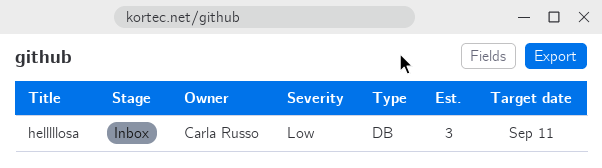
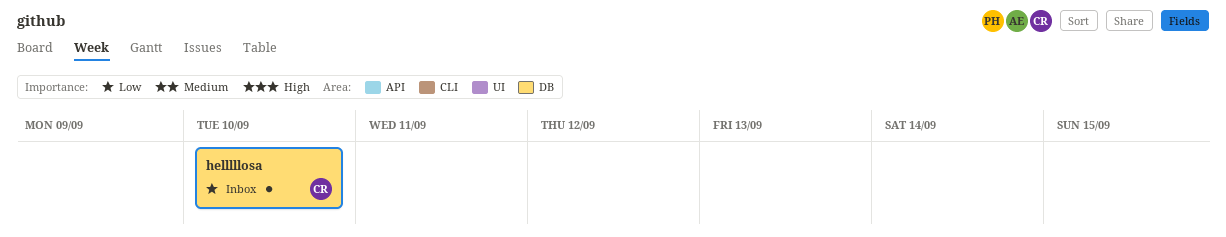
helllllosa, estimate: 3 -> 1
helllllosa, due: Sep 11 -> Sep 10

